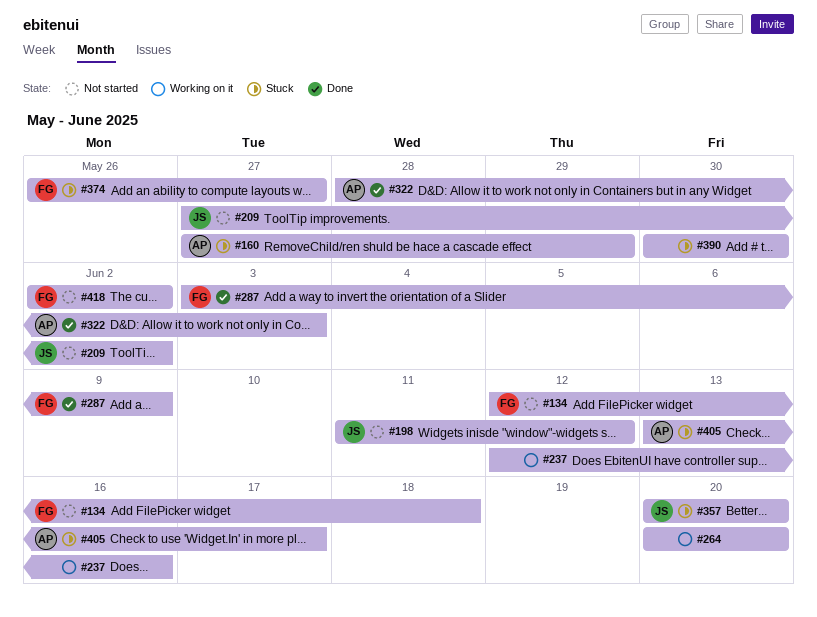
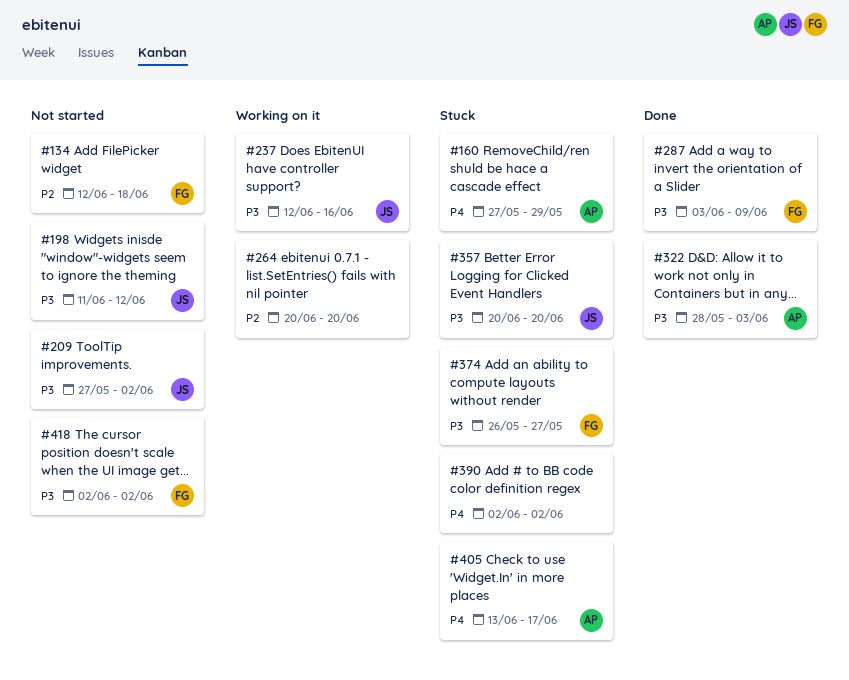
#237, owner: none -> JS
#390, start: May 30 -> Jun 2
#390, due: May 30 -> Jun 2

